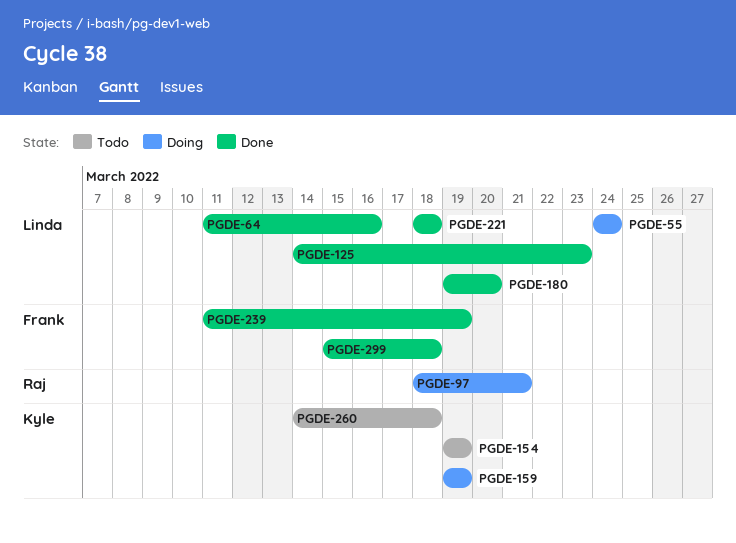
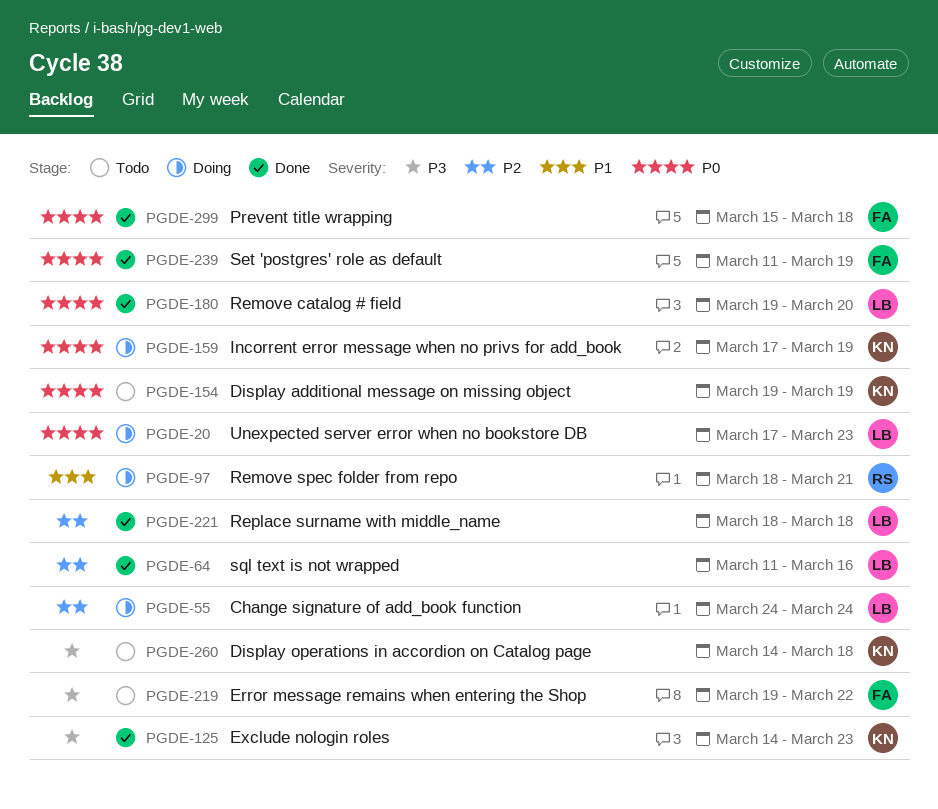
PGDE-20: none -> present
PGDE-125, owner: Linda -> Kyle
PGDE-159, start: Mar 19 -> Mar 17
PGDE-219: none -> present

